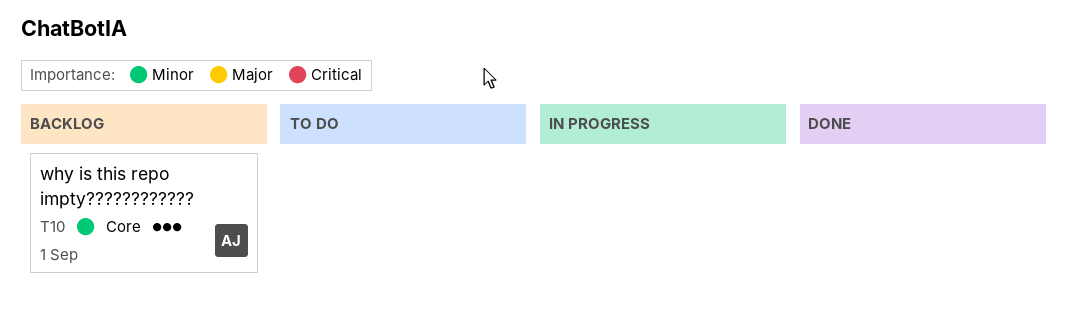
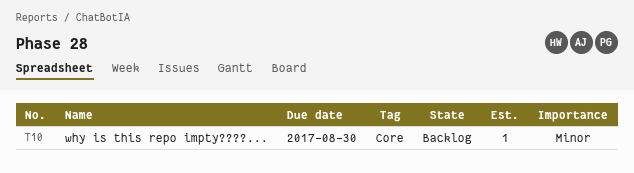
T10, estimate: 3 -> 1
T10, due: Sep 1 -> Aug 30

